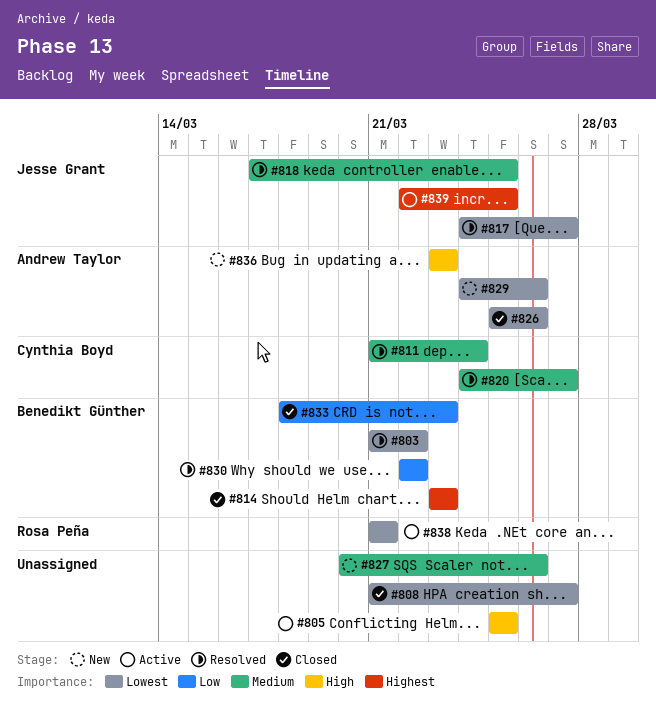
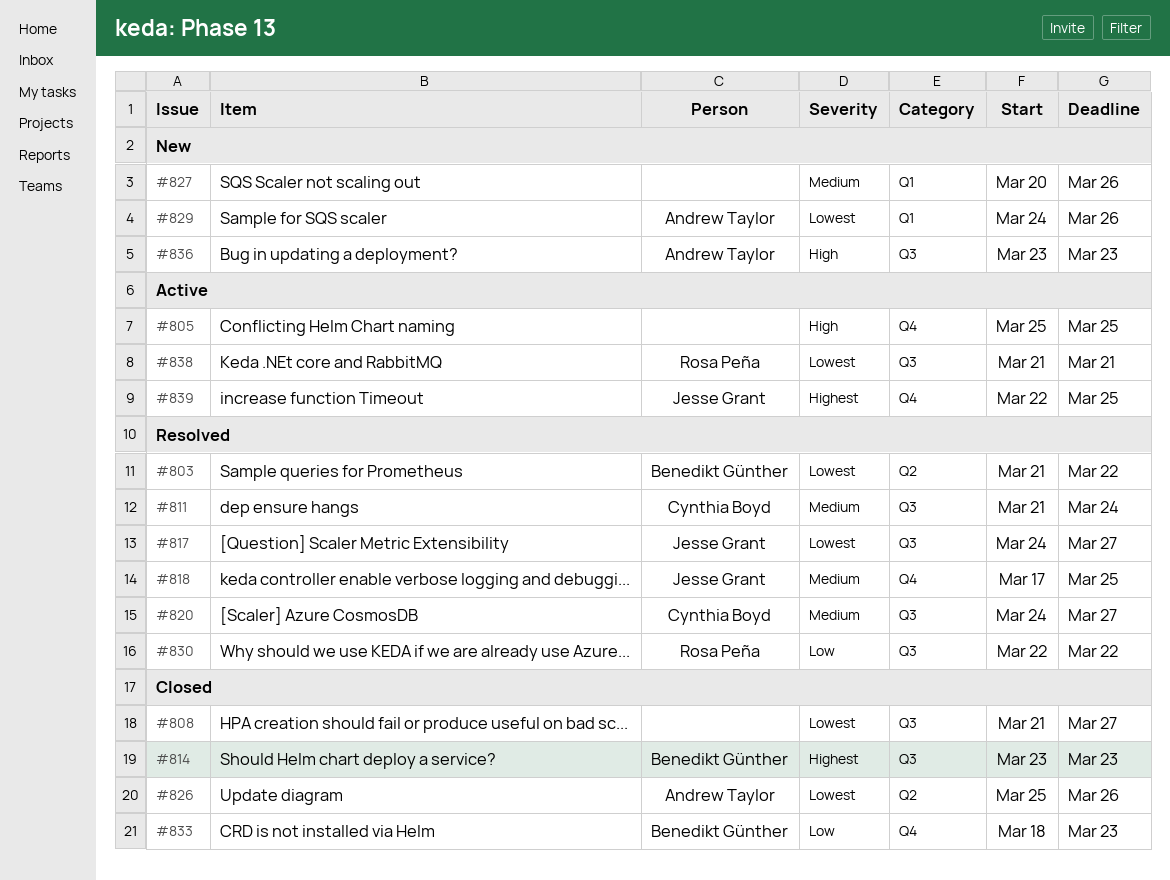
#830, owner: Benedikt Günther -> Rosa Peña

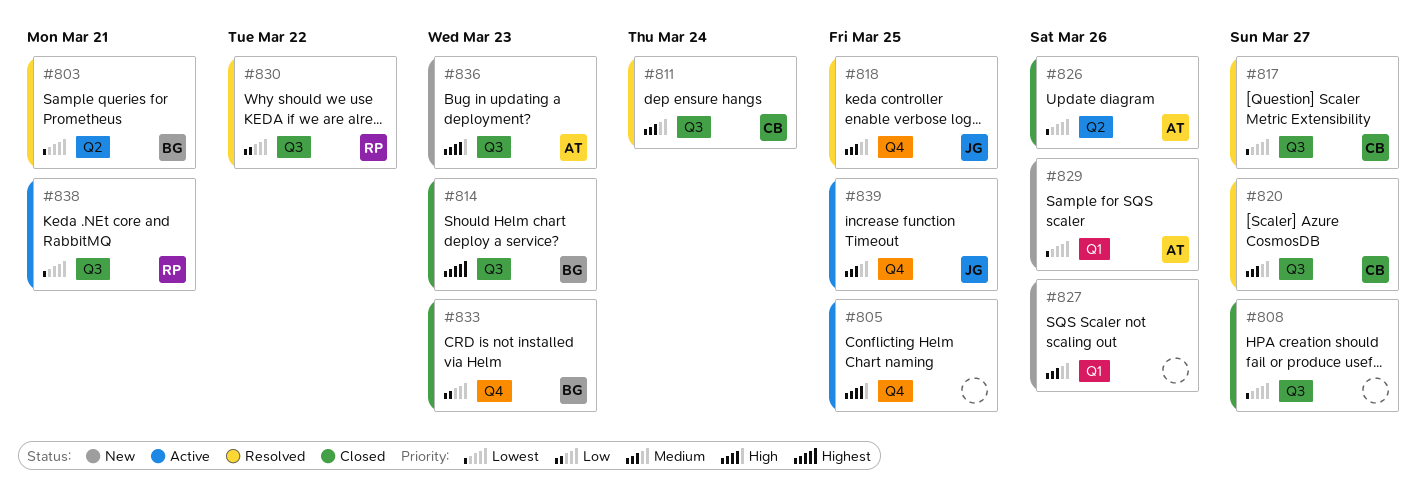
#803, due: Mar 22 -> Mar 21
#817, owner: Jesse Grant -> Cynthia Boyd
#839, priority: Highest -> Medium

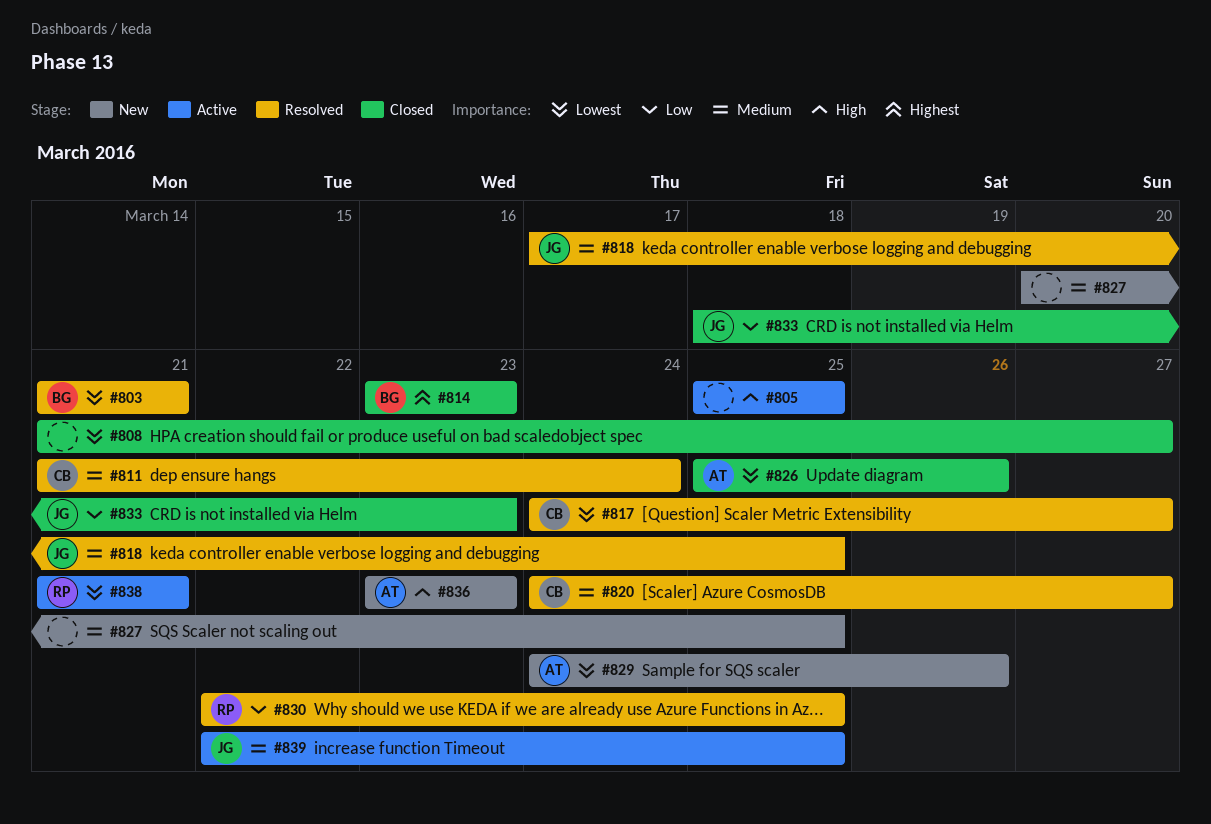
#827, due: Mar 26 -> Mar 25
#830, due: Mar 22 -> Mar 25
#833, owner: BG -> JG

